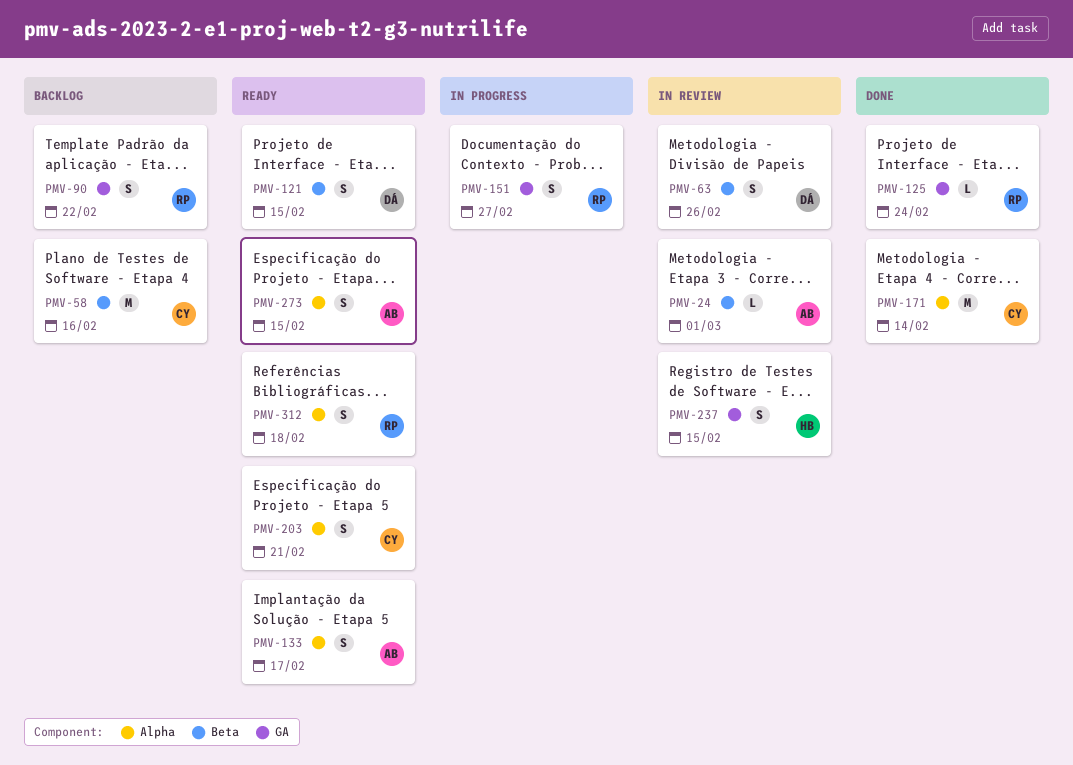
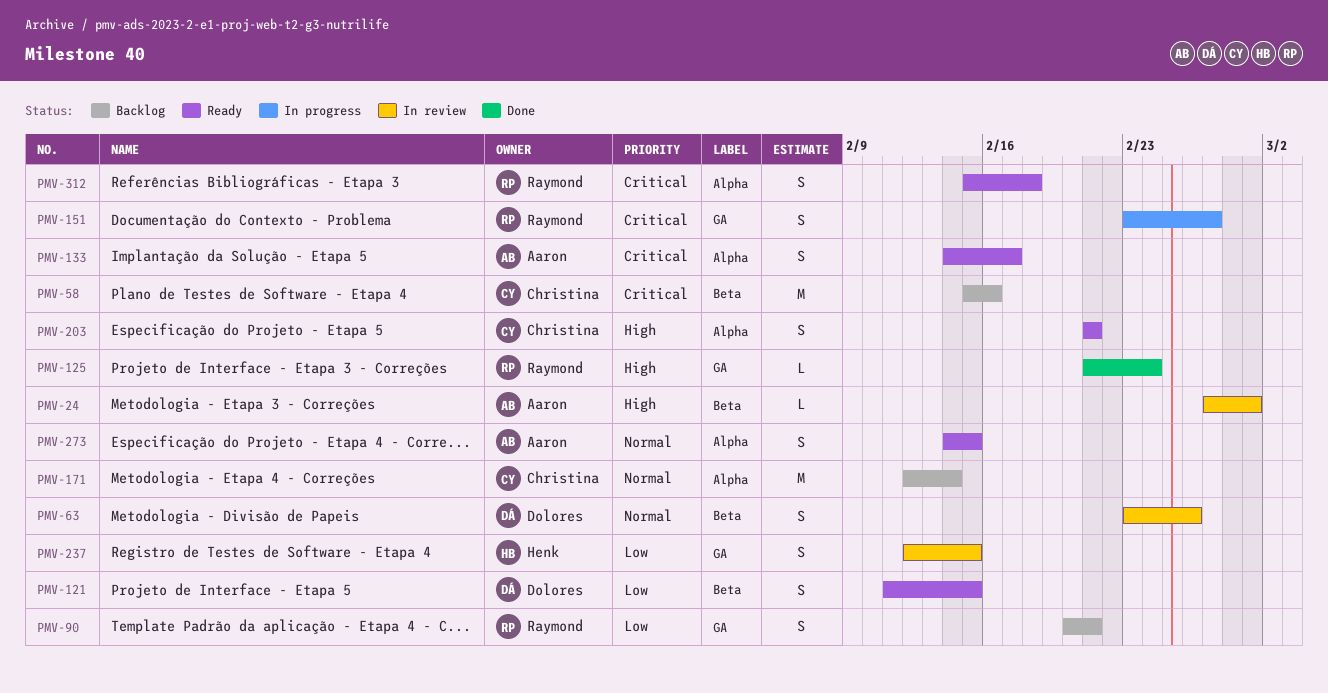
PMV-90, due: Feb 22 -> Feb 21
PMV-171, status: Done -> Backlog

